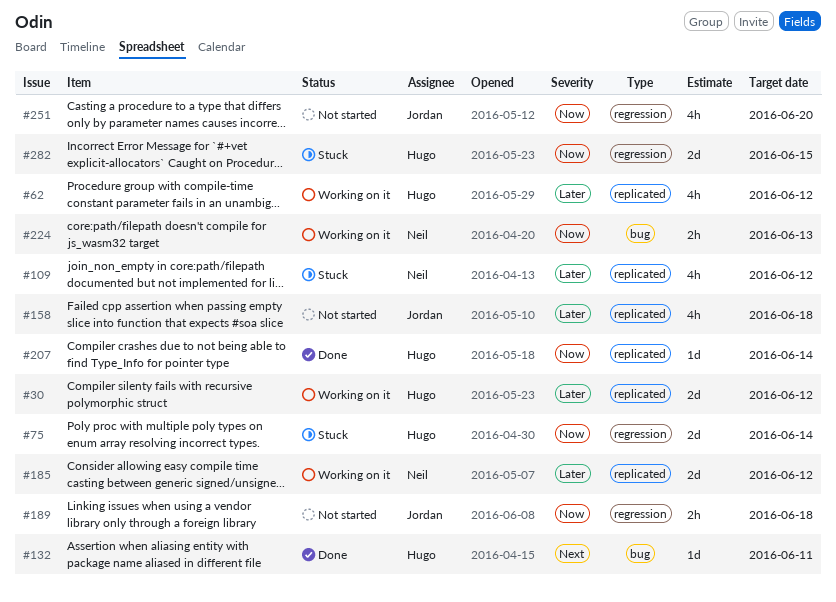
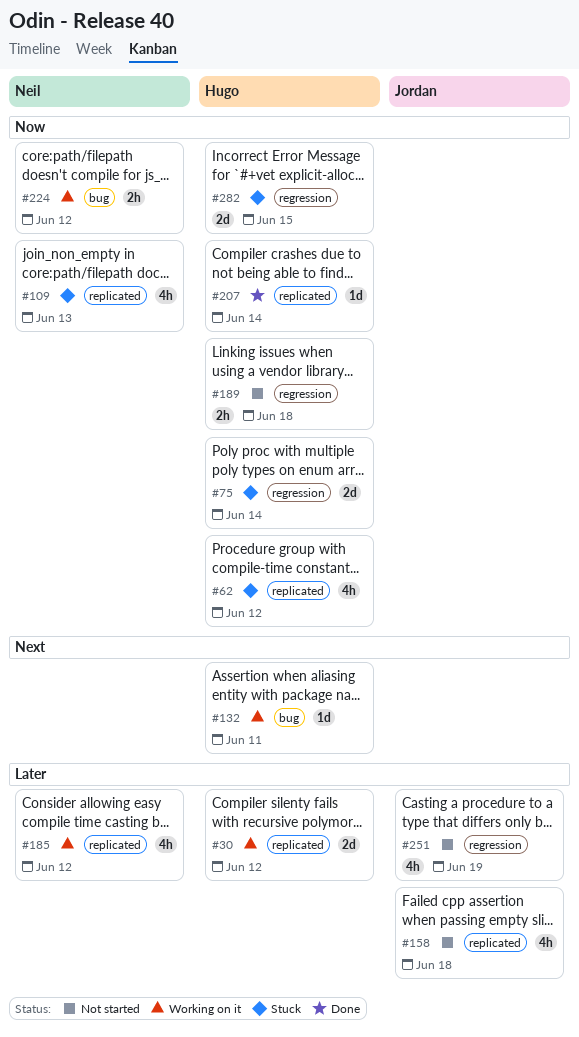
#62, status: Working on it -> Stuck
#62, priority: Later -> Now
#109, priority: Later -> Now
#109, due: Jun 12 -> Jun 13
#132, status: Done -> Working on it
#185, estimate: 2d -> 4h
#189, owner: Jordan -> Hugo
#224, due: Jun 13 -> Jun 12
#251, priority: Now -> Later
#251, due: Jun 20 -> Jun 19

